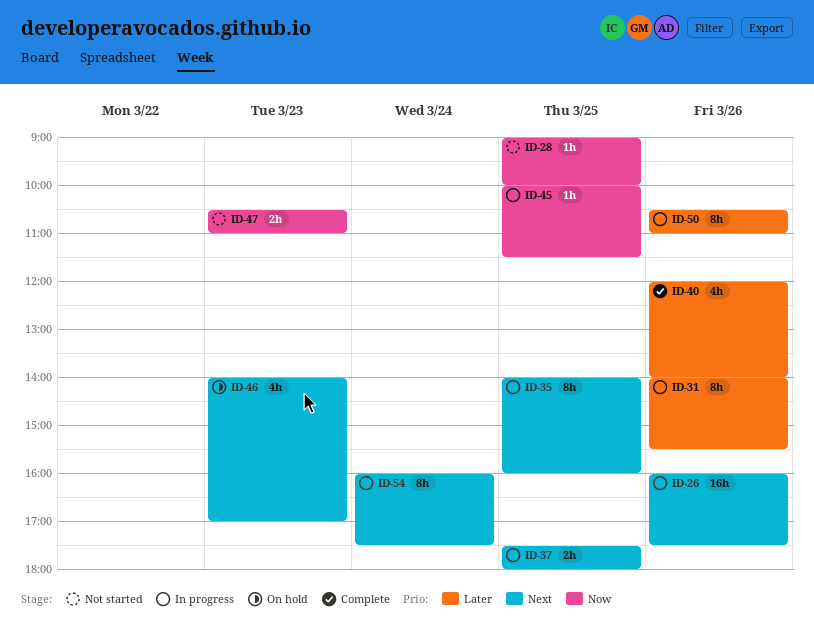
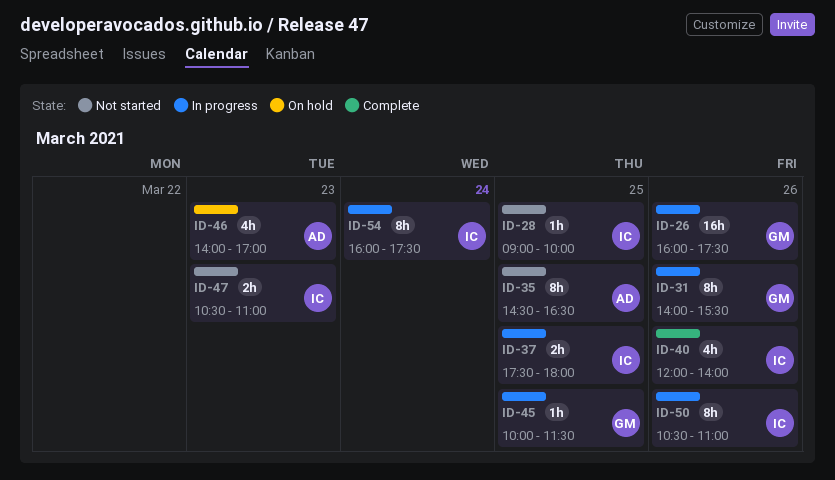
ID-35, status: In progress -> Not started
ID-35, begins: 14:00 -> 14:30
ID-35, ends: 16:00 -> 16:30

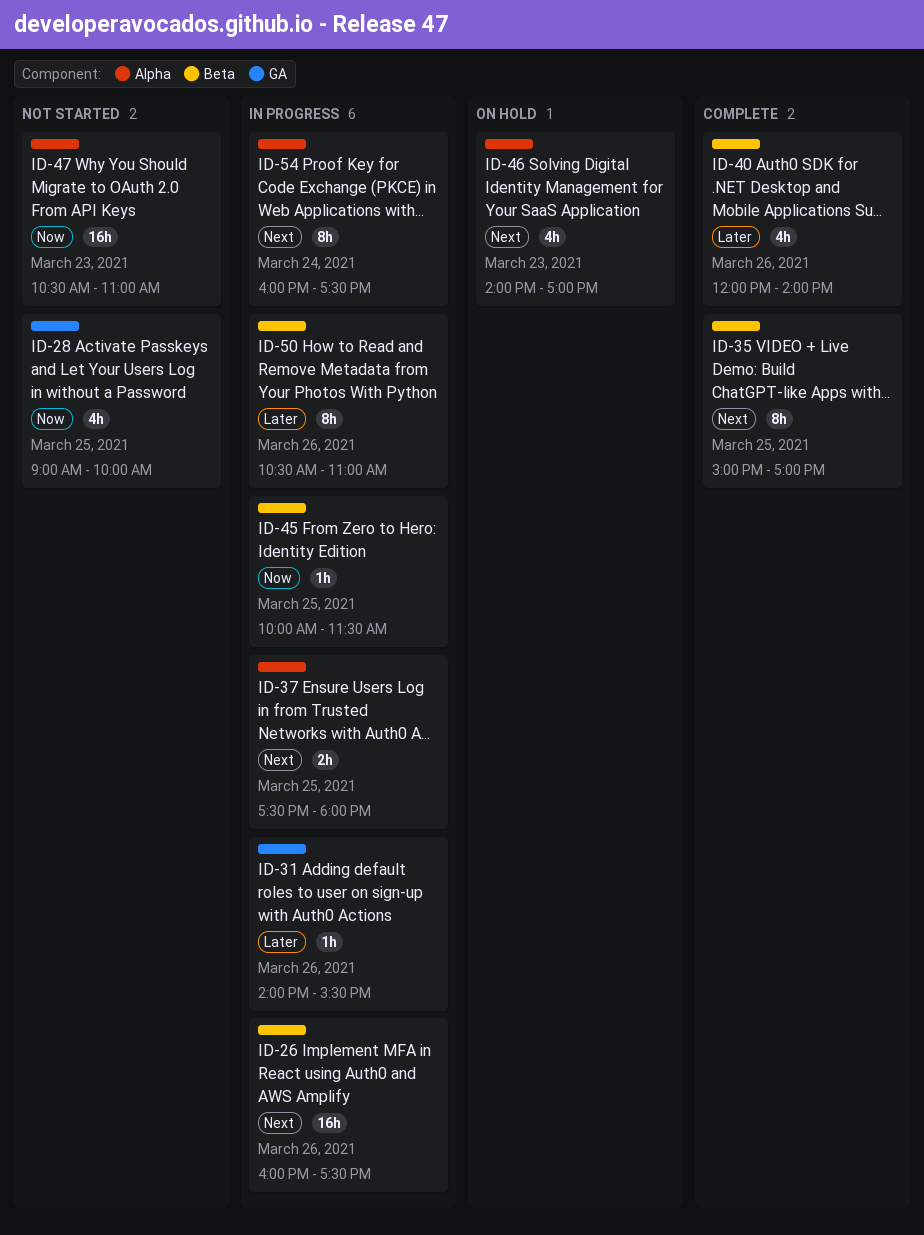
ID-28, estimate: 1h -> 4h
ID-31, estimate: 8h -> 1h
ID-35, status: Not started -> Complete
ID-35, begins: 14:30 -> 15:00
ID-35, ends: 16:30 -> 17:00
ID-47, estimate: 2h -> 16h

